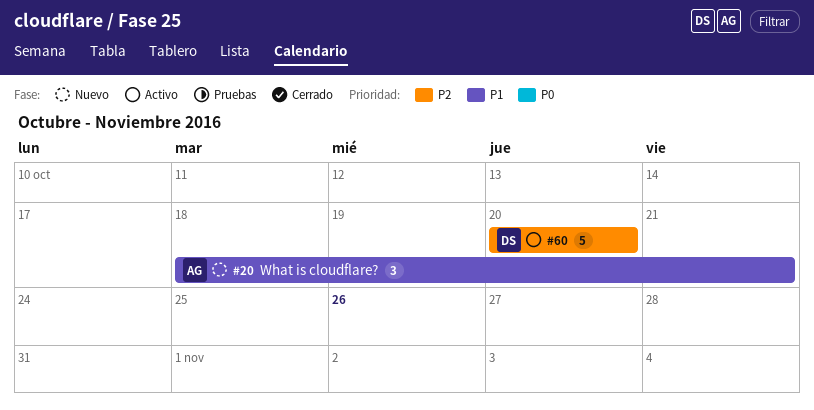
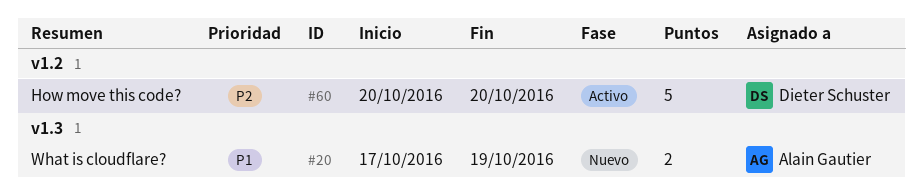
#20, estimate: 3 -> 2
#20, start: Oct 18 -> Oct 17
#20, due: Oct 21 -> Oct 19

